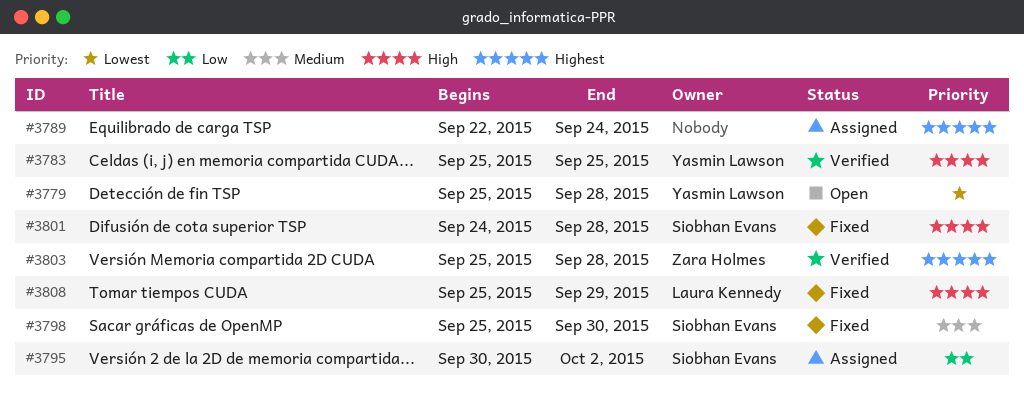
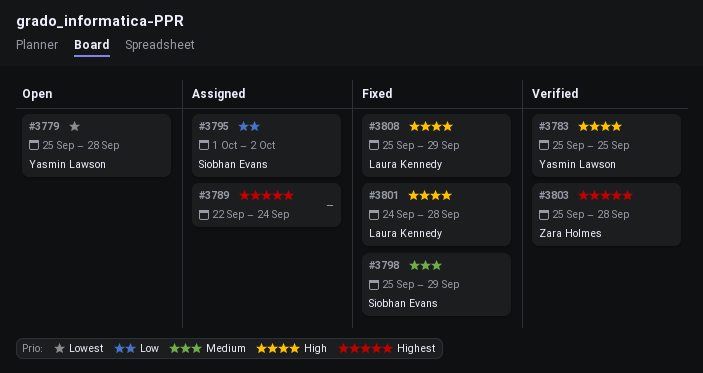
#3795, start: Sep 30 -> Oct 1
#3798, due: Sep 30 -> Sep 29
#3801, owner: Siobhan Evans -> Laura Kennedy

